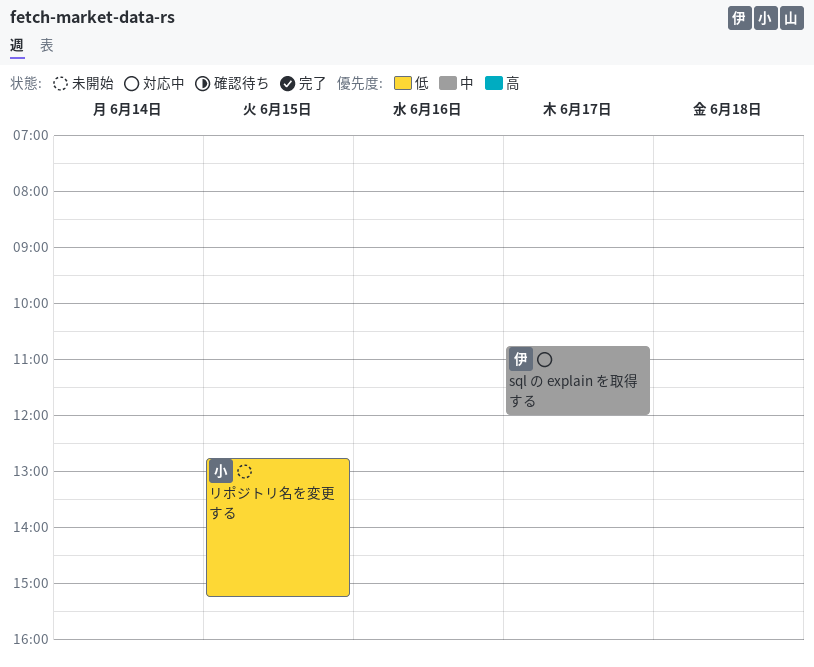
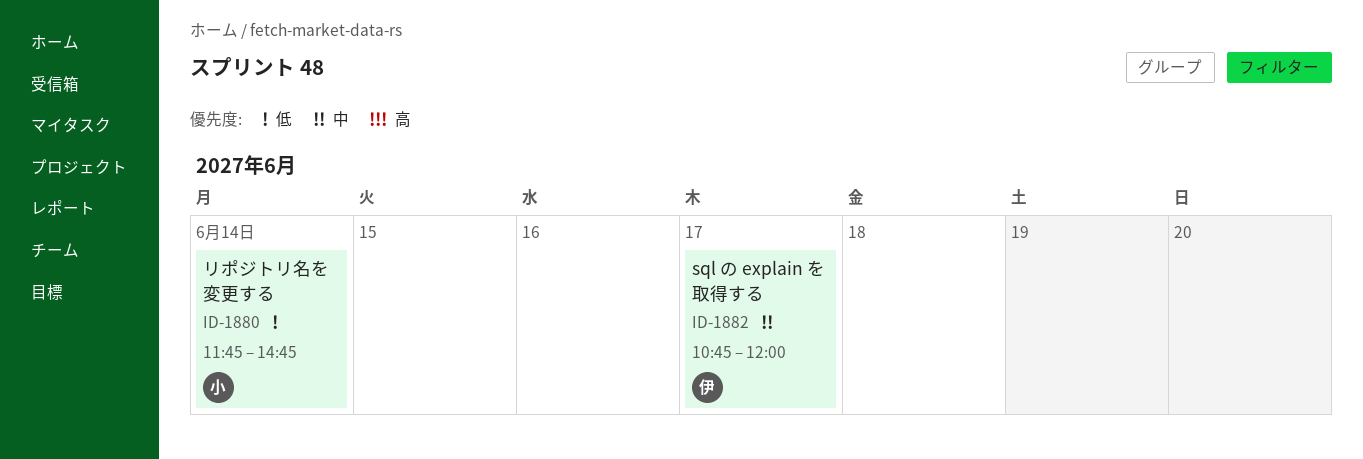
リポジトリ名を変更する, day: Jun 15 -> Jun 14
リポジトリ名を変更する, begins: 12:45 -> 11:45
リポジトリ名を変更する, ends: 15:15 -> 14:45

